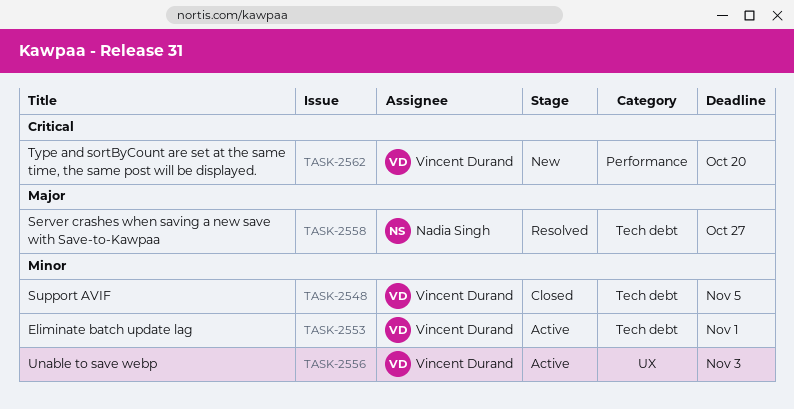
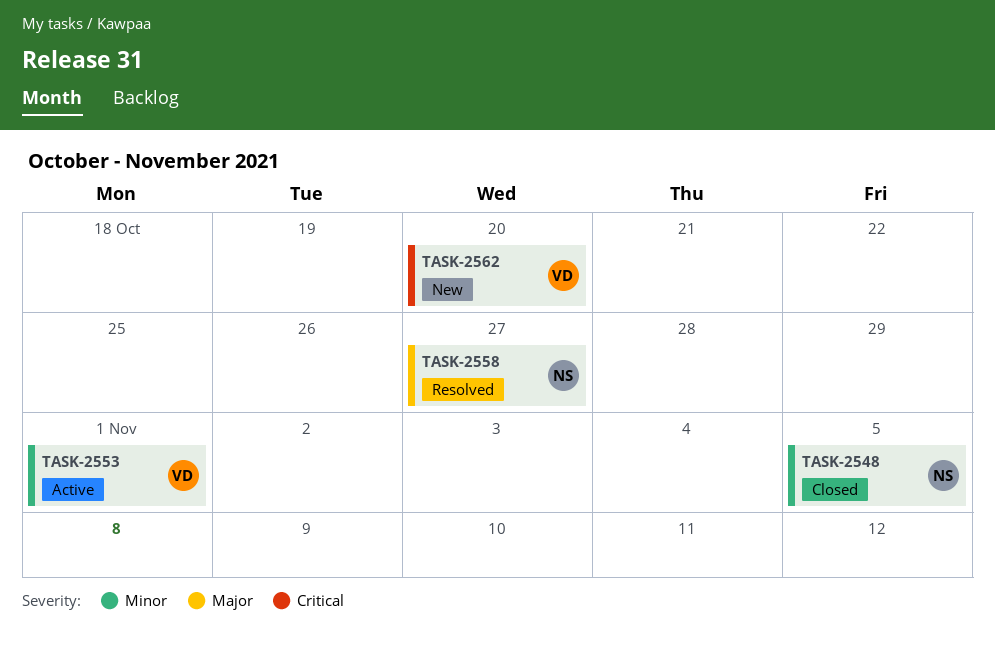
TASK-2548, owner: Vincent Durand -> Nadia Singh
TASK-2556: present -> none

